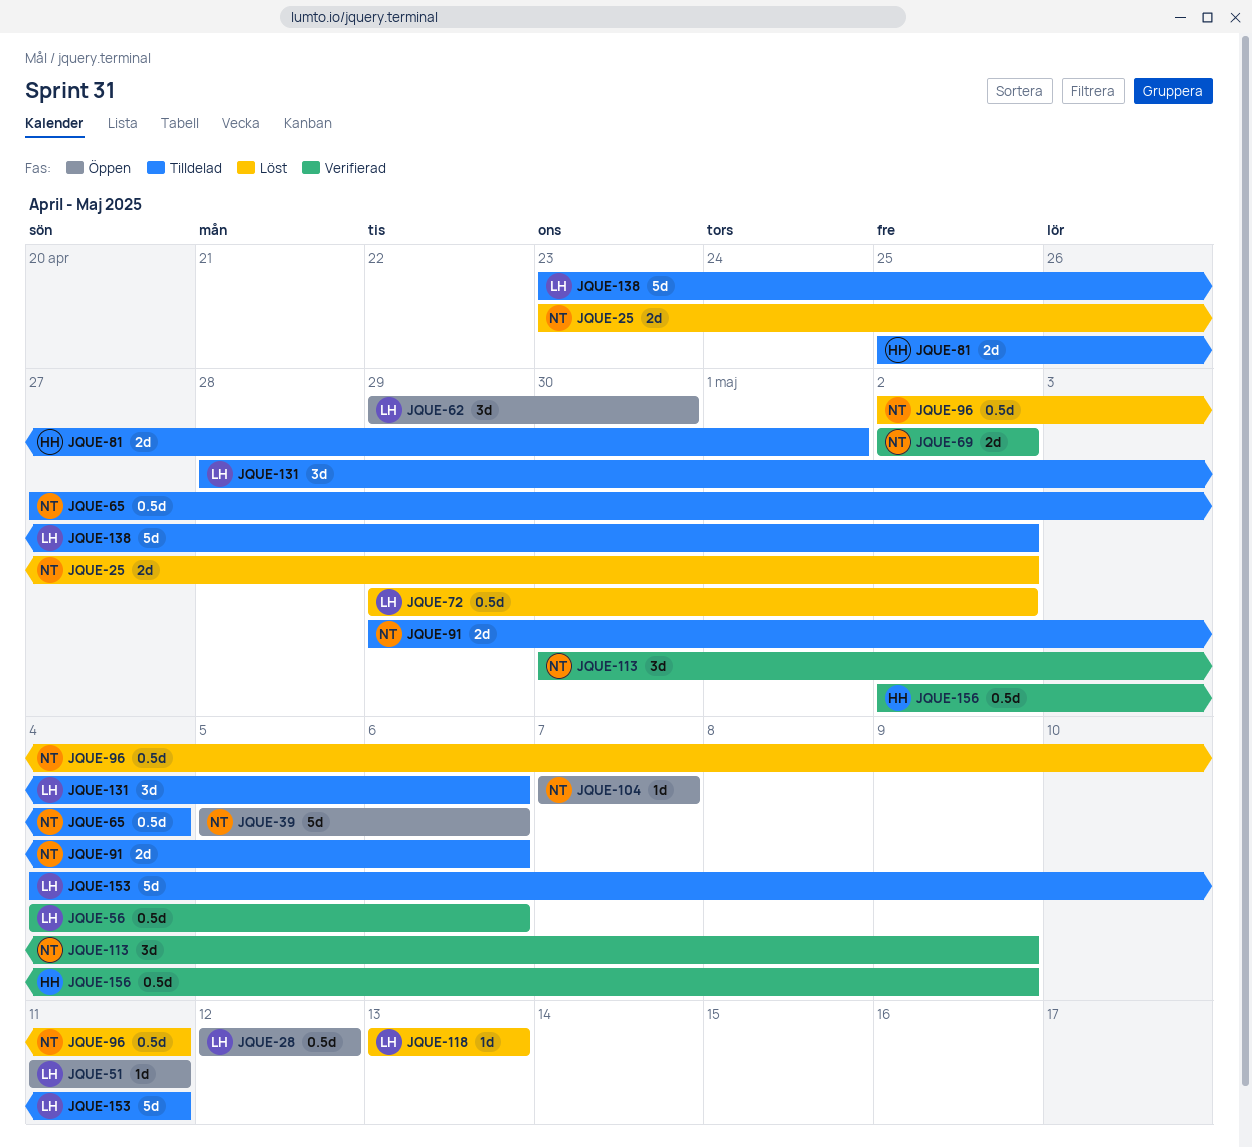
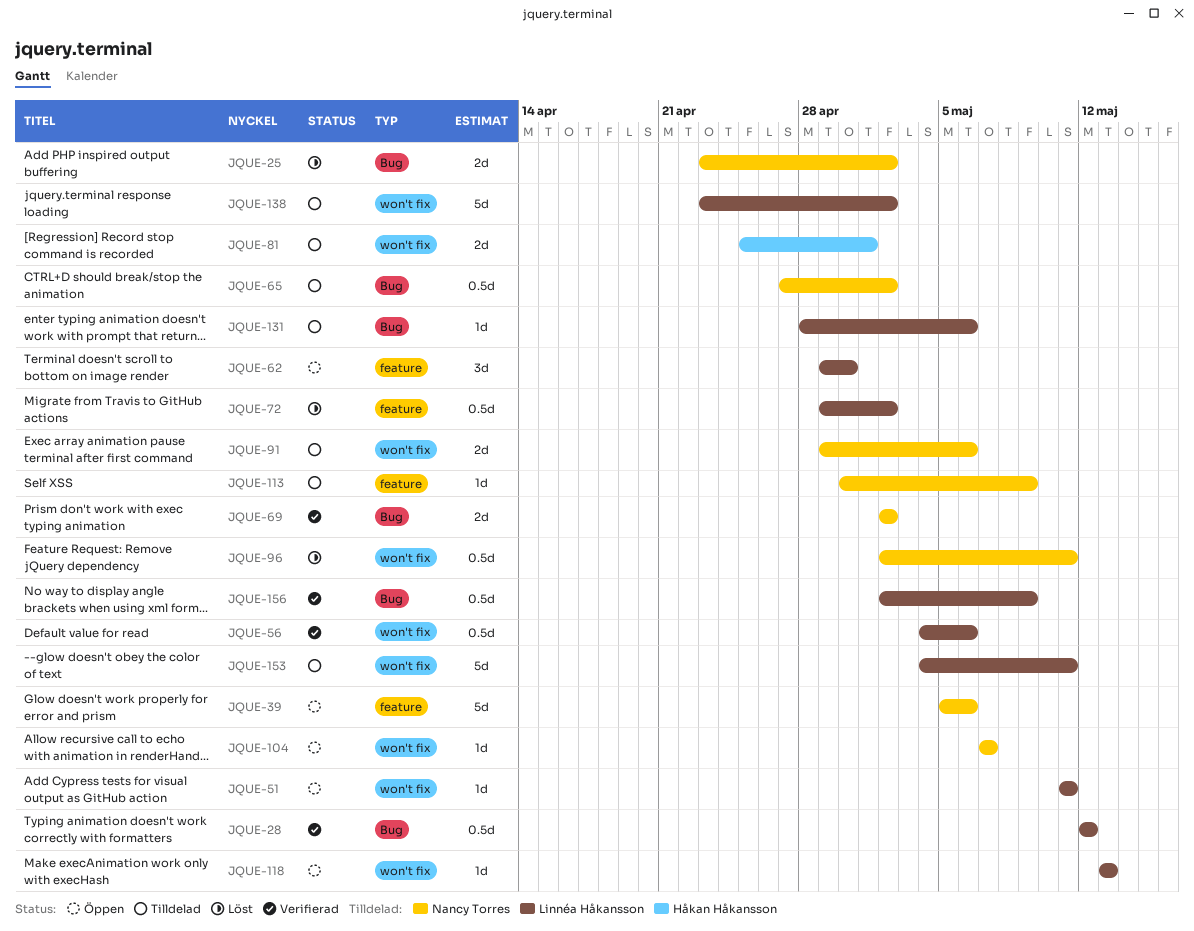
JQUE-28, status: Öppen -> Verifierad
JQUE-65, due: May 4 -> May 2
JQUE-113, status: Verifierad -> Tilldelad
JQUE-113, estimate: 3d -> 1d
JQUE-118, status: Löst -> Öppen
JQUE-131, estimate: 3d -> 1d
JQUE-156, owner: Håkan Håkansson -> Linnéa Håkansson

